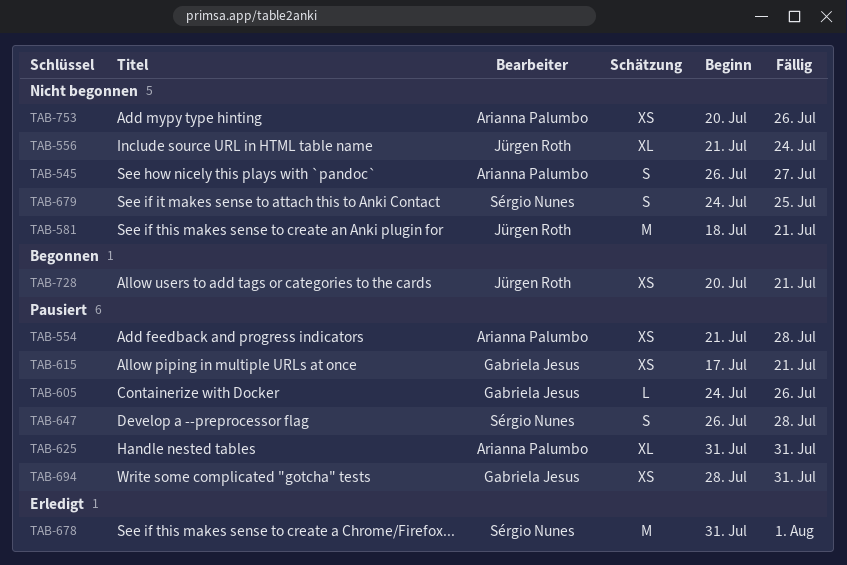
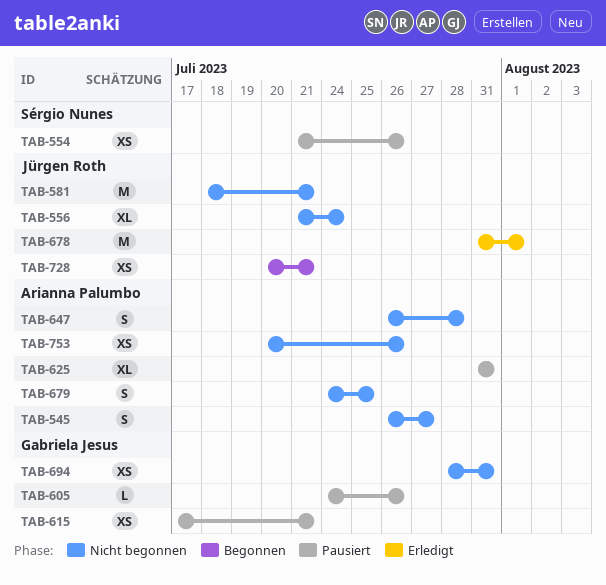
TAB-554, owner: Arianna Palumbo -> Sérgio Nunes
TAB-554, due: Jul 28 -> Jul 26
TAB-647, status: Pausiert -> Nicht begonnen
TAB-647, owner: Sérgio Nunes -> Arianna Palumbo
TAB-678, owner: Sérgio Nunes -> Jürgen Roth
TAB-679, owner: Sérgio Nunes -> Arianna Palumbo
TAB-694, status: Pausiert -> Nicht begonnen

